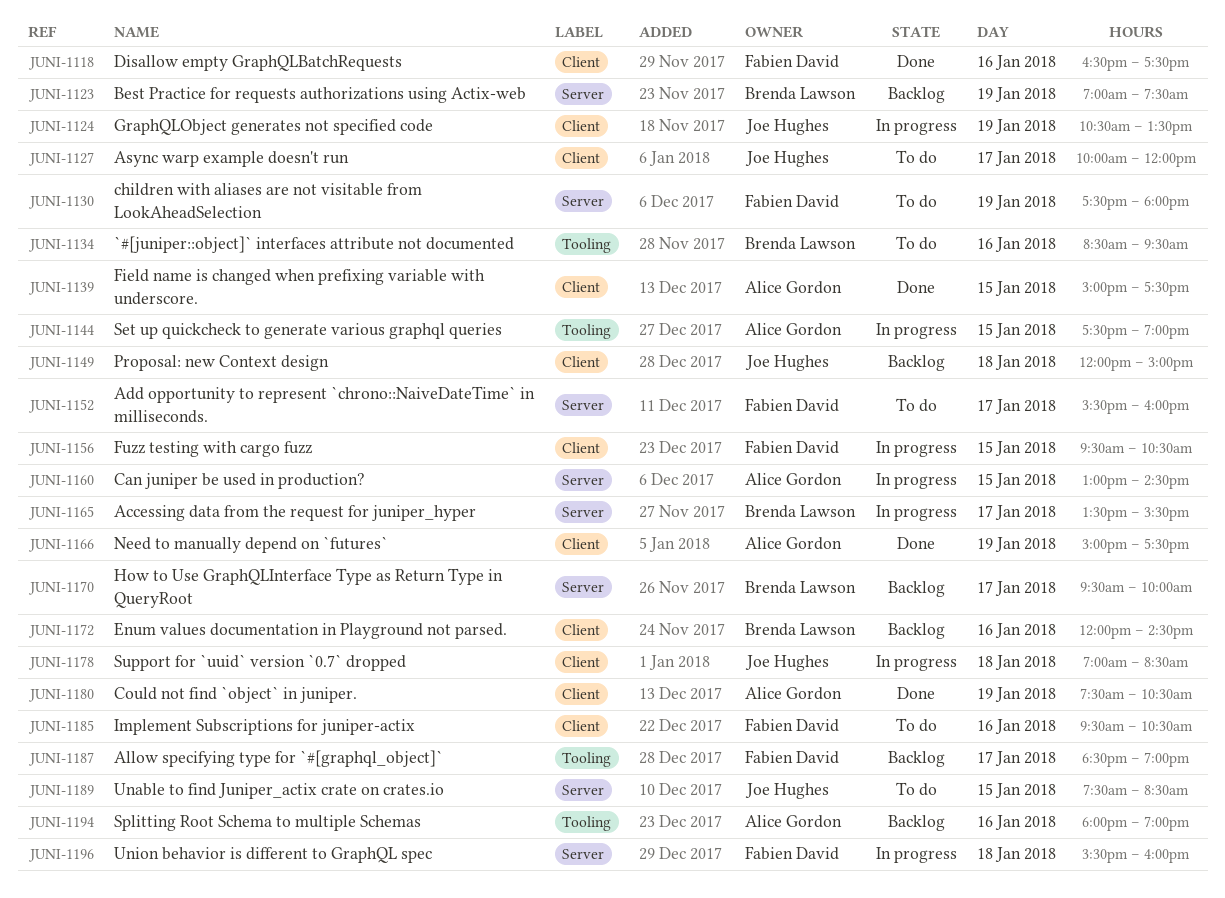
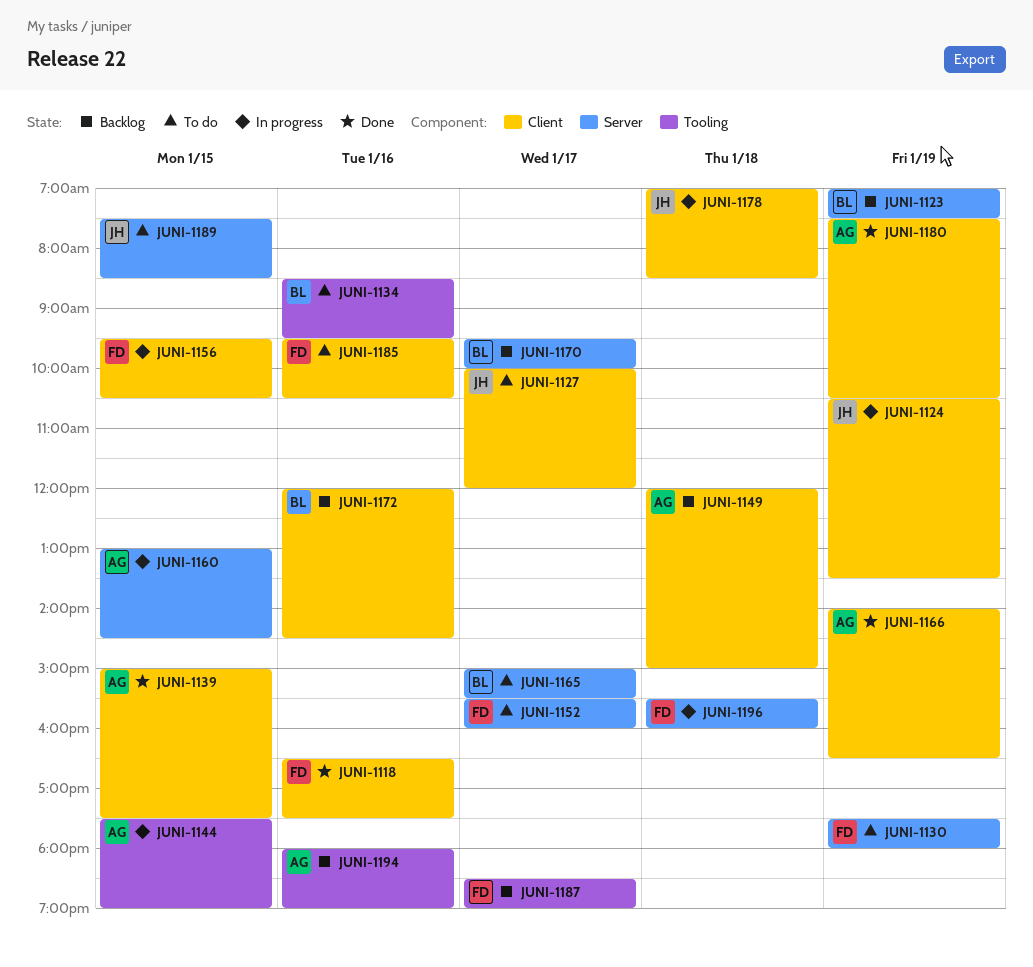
JUNI-1149, owner: Joe Hughes -> Alice Gordon
JUNI-1165, status: In progress -> To do
JUNI-1165, begins: 13:30 -> 15:00
JUNI-1166, begins: 15:00 -> 14:00
JUNI-1166, ends: 17:30 -> 16:30

